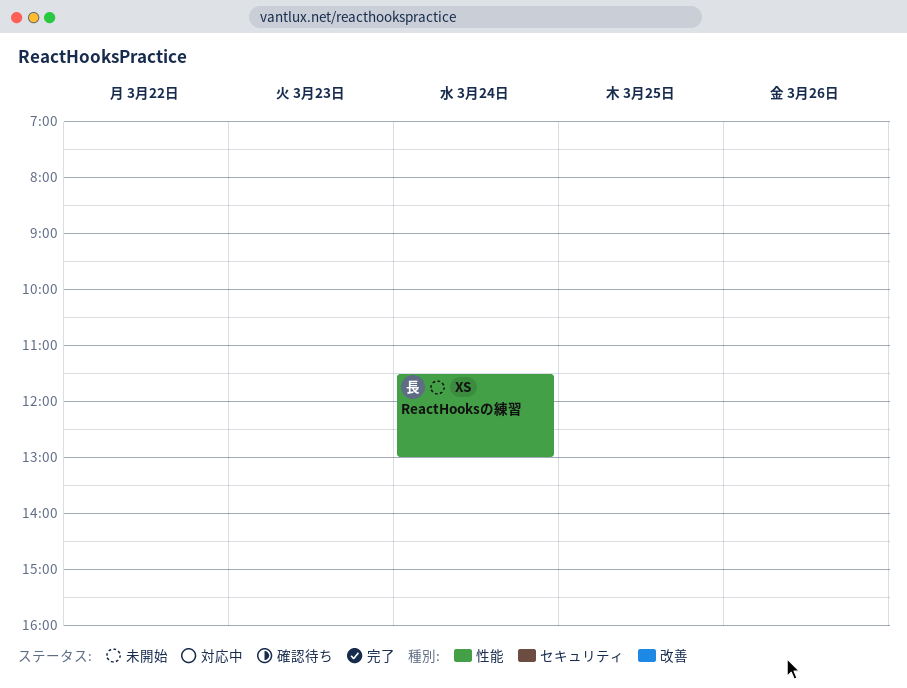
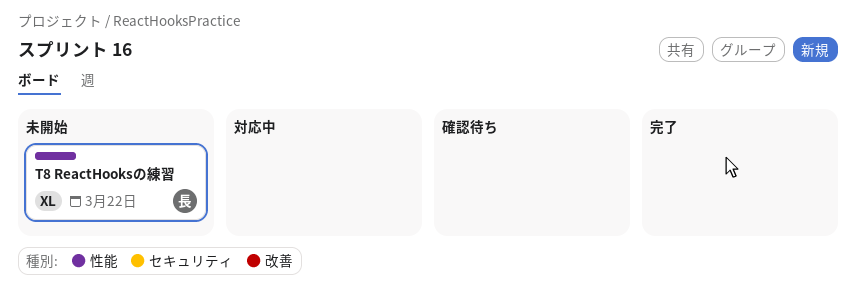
ReactHooksの練習, estimate: XS -> XL
ReactHooksの練習, day: Mar 24 -> Mar 22

